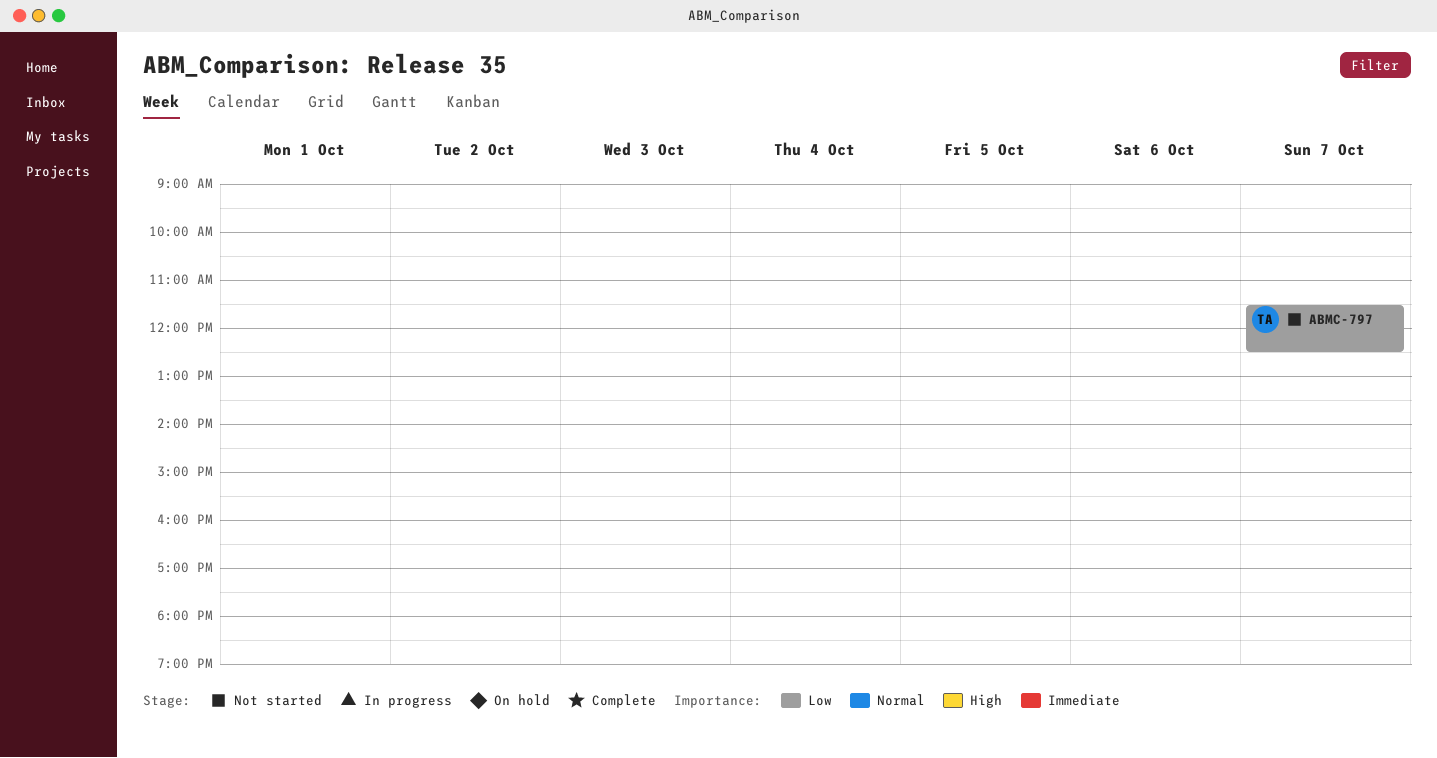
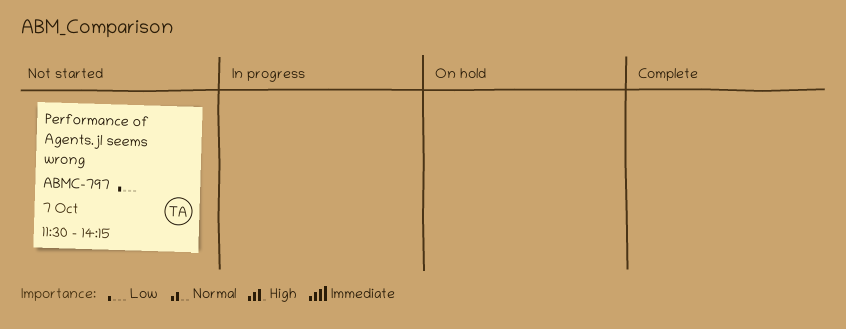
ABMC-797, ends: 12:30 -> 14:15

